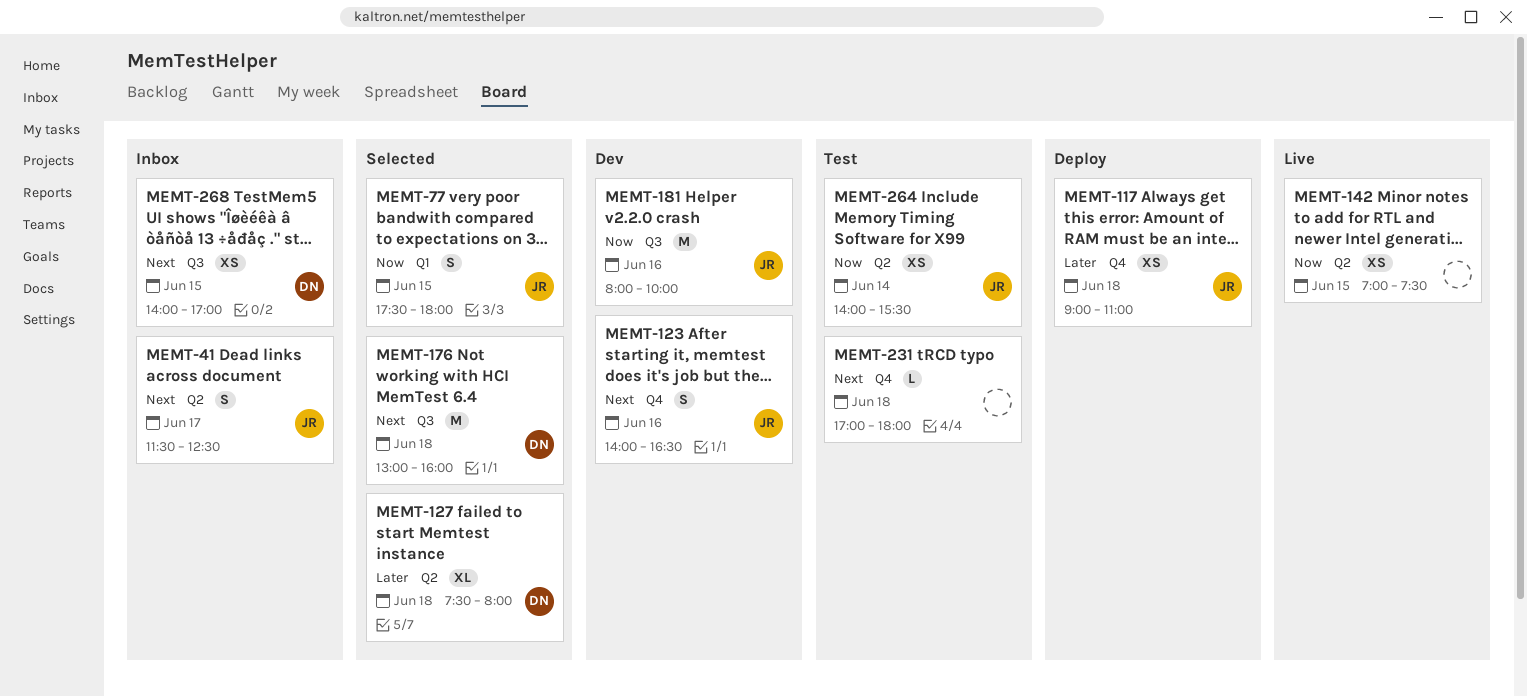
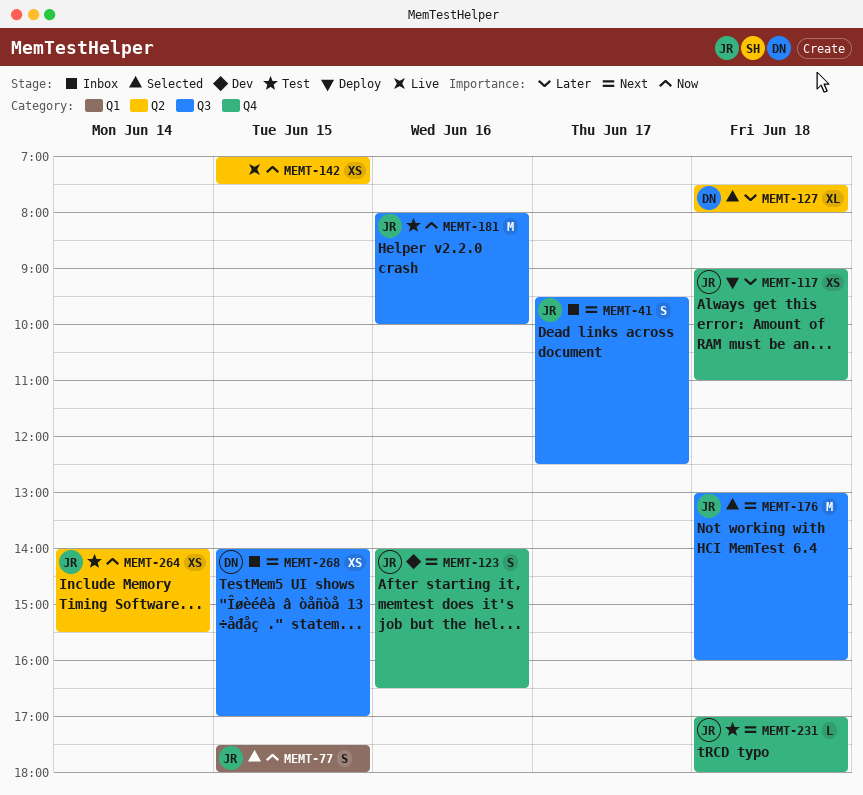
MEMT-41, label: Q2 -> Q3
MEMT-41, begins: 11:30 -> 09:30
MEMT-176, owner: DN -> JR
MEMT-181, status: Dev -> Test
MEMT-231, owner: none -> JR

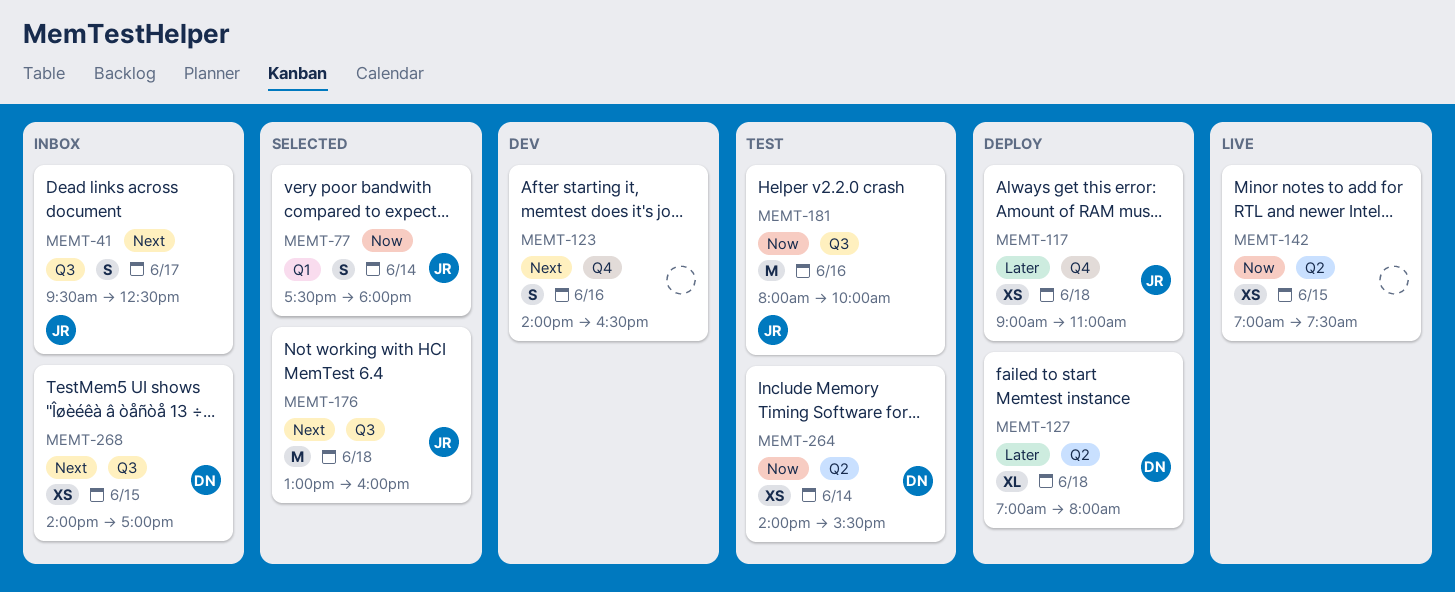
MEMT-77, day: Jun 15 -> Jun 14
MEMT-123, owner: JR -> none
MEMT-127, status: Selected -> Deploy
MEMT-127, begins: 07:30 -> 07:00
MEMT-231: present -> none
MEMT-264, owner: JR -> DN

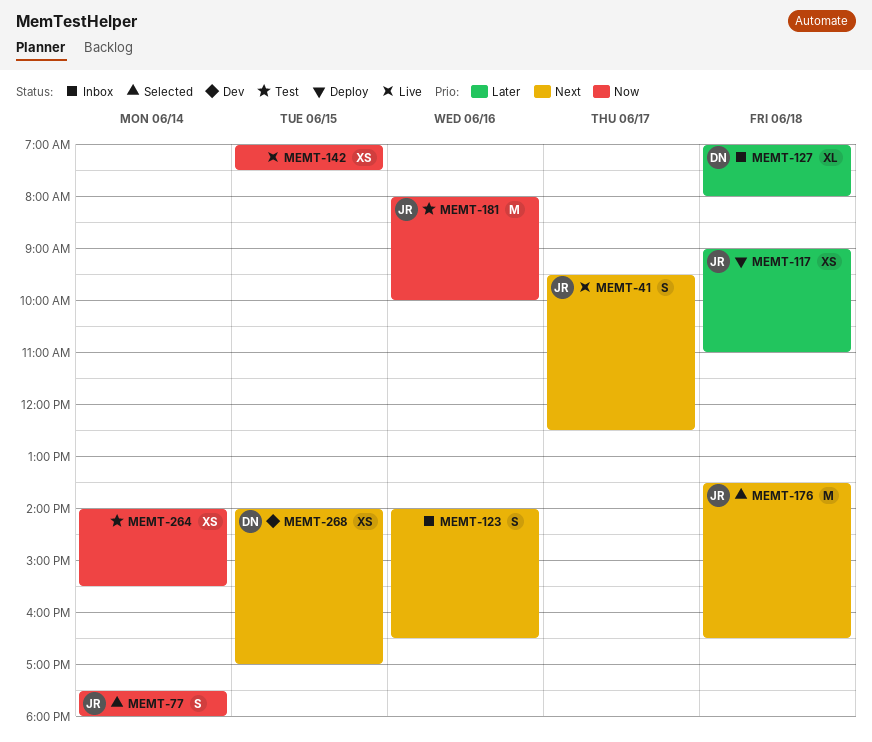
MEMT-41, status: Inbox -> Live
MEMT-123, status: Dev -> Inbox
MEMT-127, status: Deploy -> Inbox
MEMT-176, begins: 13:00 -> 13:30
MEMT-176, ends: 16:00 -> 16:30
MEMT-264, owner: DN -> none
MEMT-268, status: Inbox -> Dev

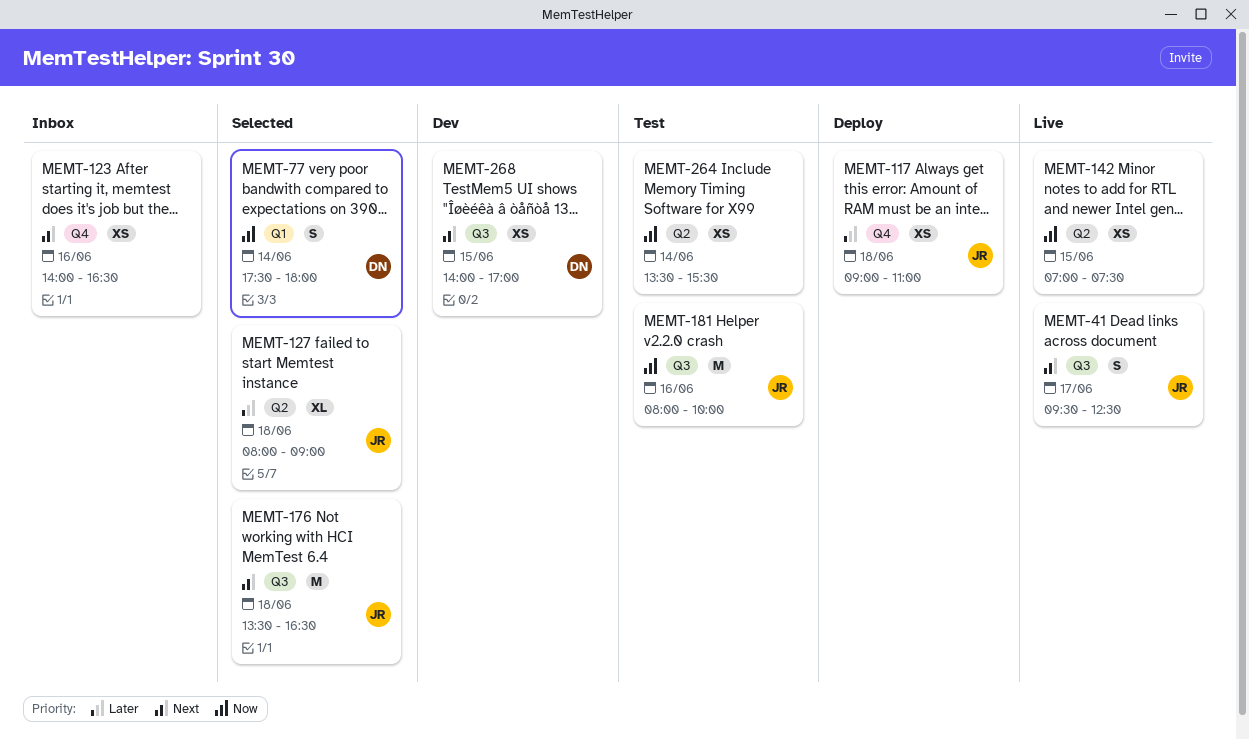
MEMT-77, owner: JR -> DN
MEMT-123, estimate: S -> XS
MEMT-127, status: Inbox -> Selected
MEMT-127, owner: DN -> JR
MEMT-127, begins: 07:00 -> 08:00
MEMT-127, ends: 08:00 -> 09:00
MEMT-264, begins: 14:00 -> 13:30

